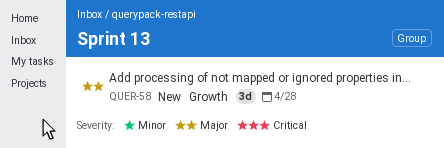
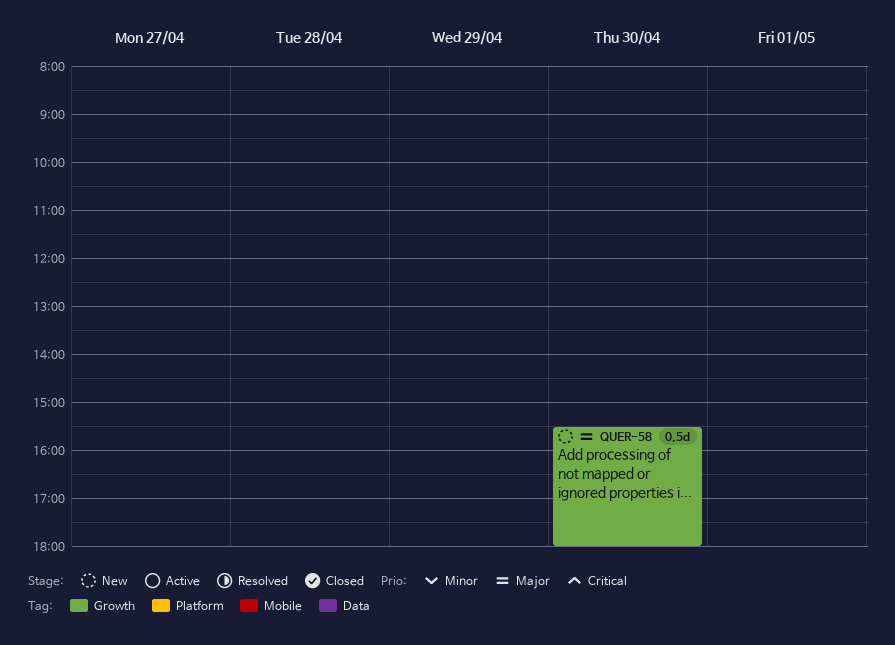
QUER-58, estimate: 3d -> 0.5d
QUER-58, day: Apr 28 -> Apr 30

